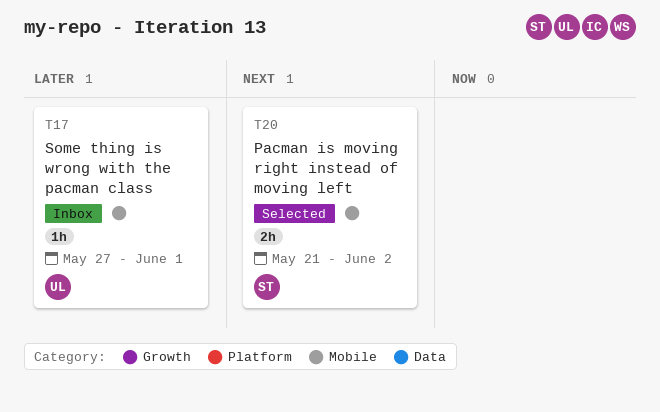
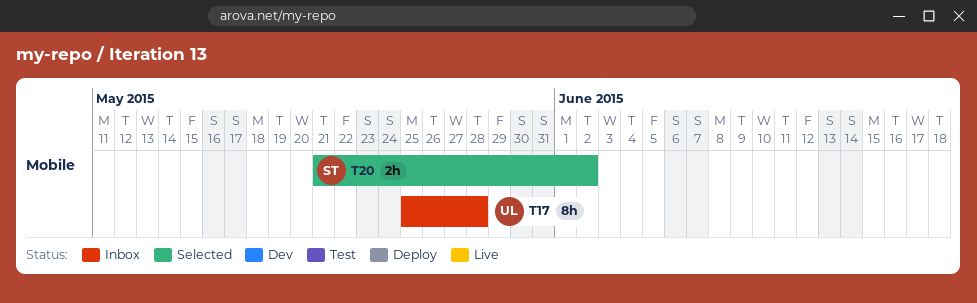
T17, estimate: 1h -> 8h
T17, start: May 27 -> May 25
T17, due: Jun 1 -> May 28

